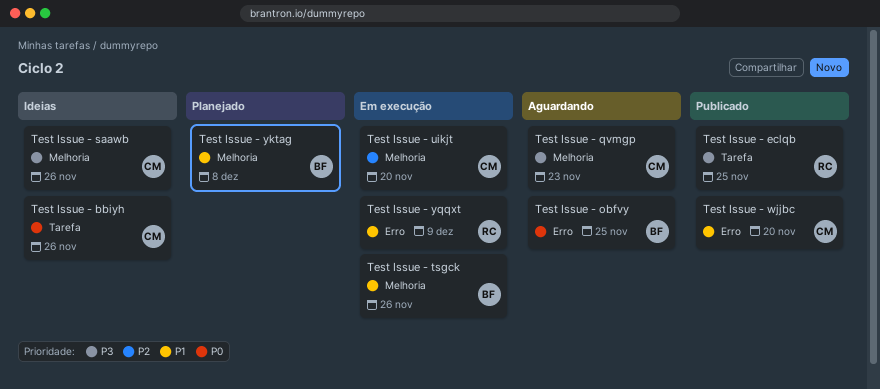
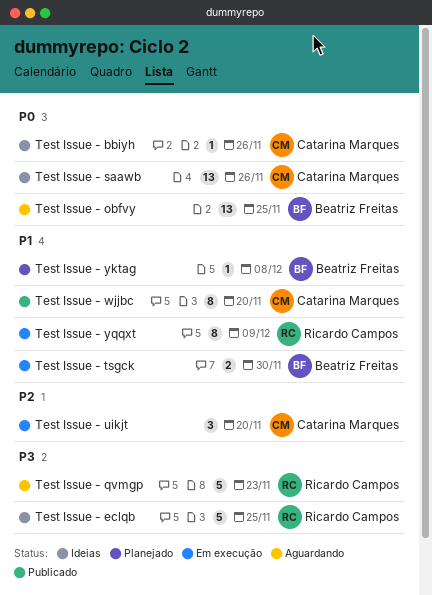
Test Issue - eclqb, status: Publicado -> Ideias
Test Issue - qvmgp, owner: Catarina Marques -> Ricardo Campos
Test Issue - saawb, priority: P3 -> P0
Test Issue - tsgck, due: Nov 26 -> Nov 30

